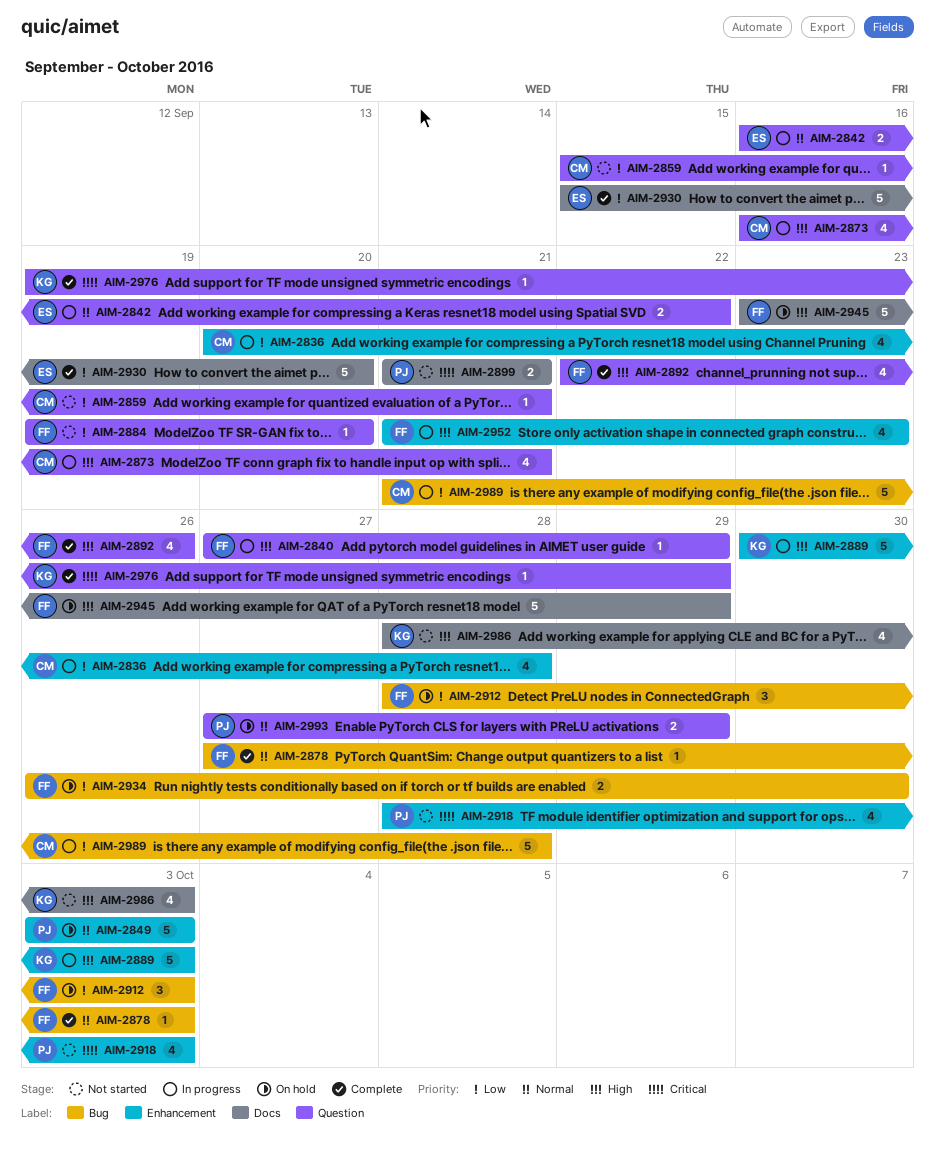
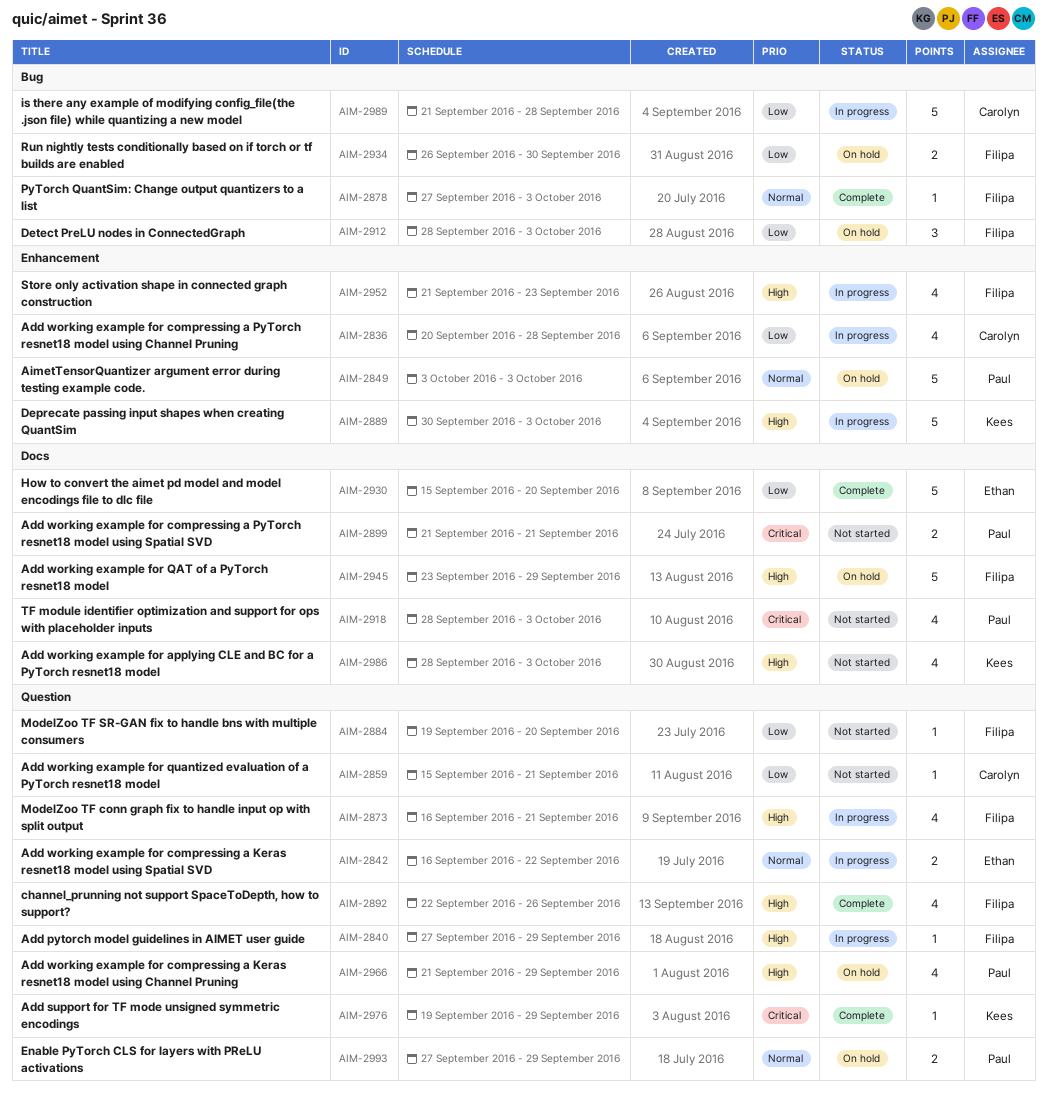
AIM-2873, owner: Carolyn -> Filipa
AIM-2918, label: Enhancement -> Docs
AIM-2966: none -> present

